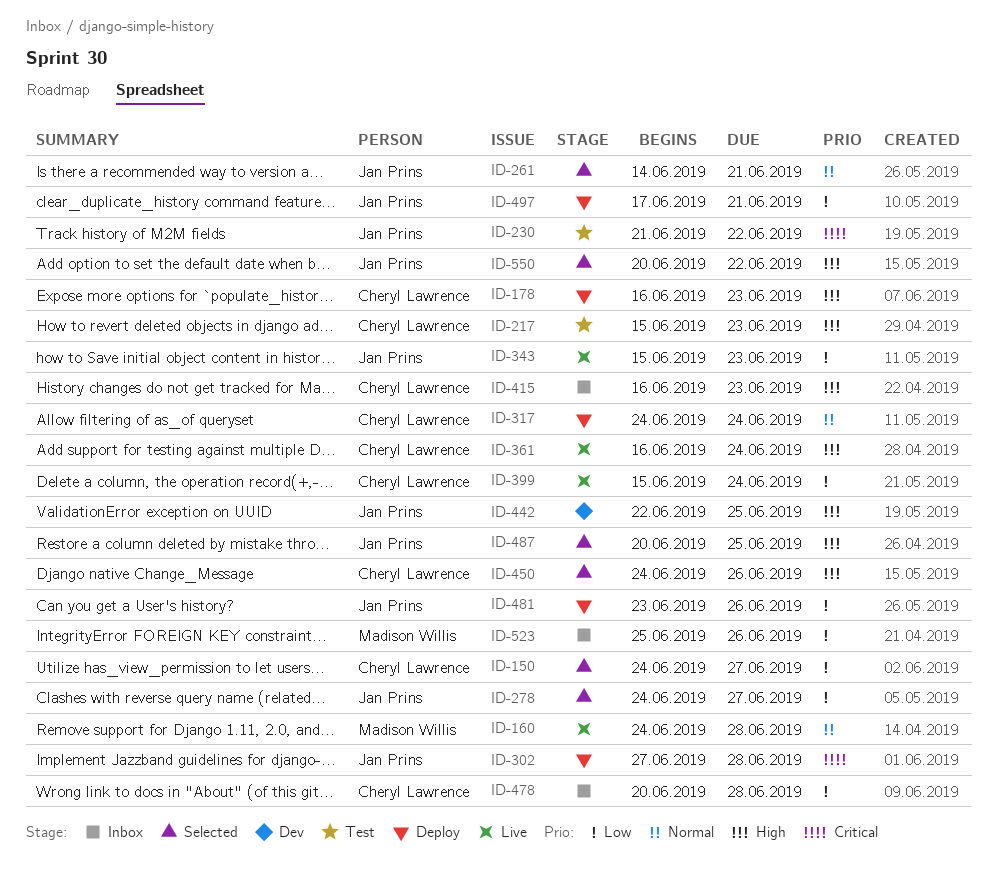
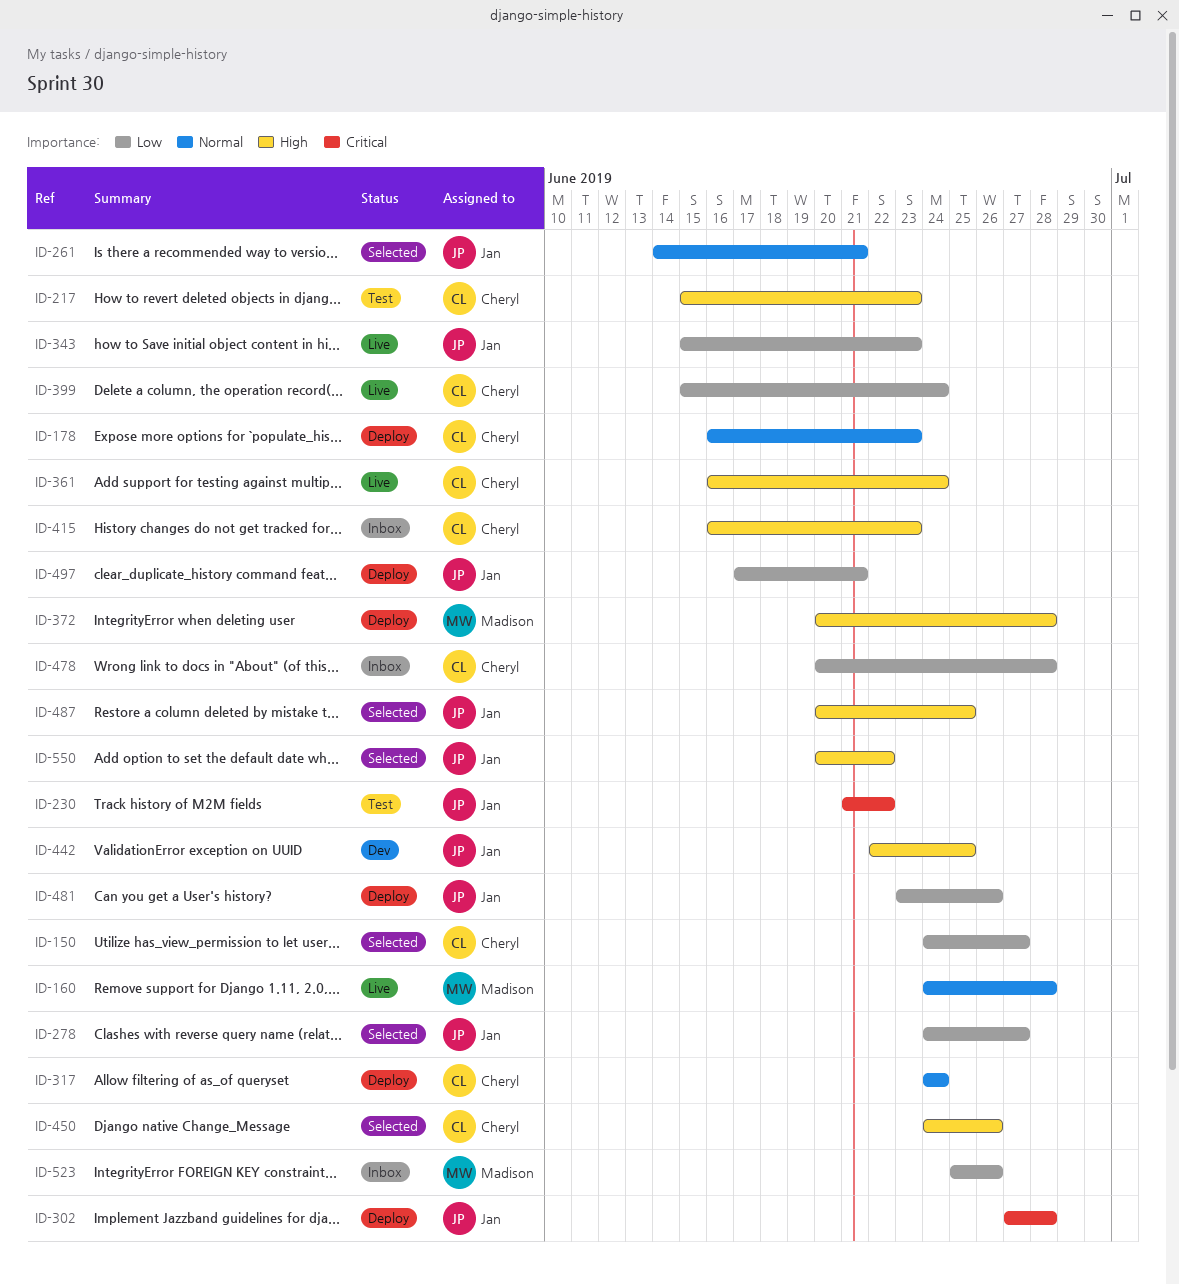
ID-178, priority: High -> Normal
ID-372: none -> present

